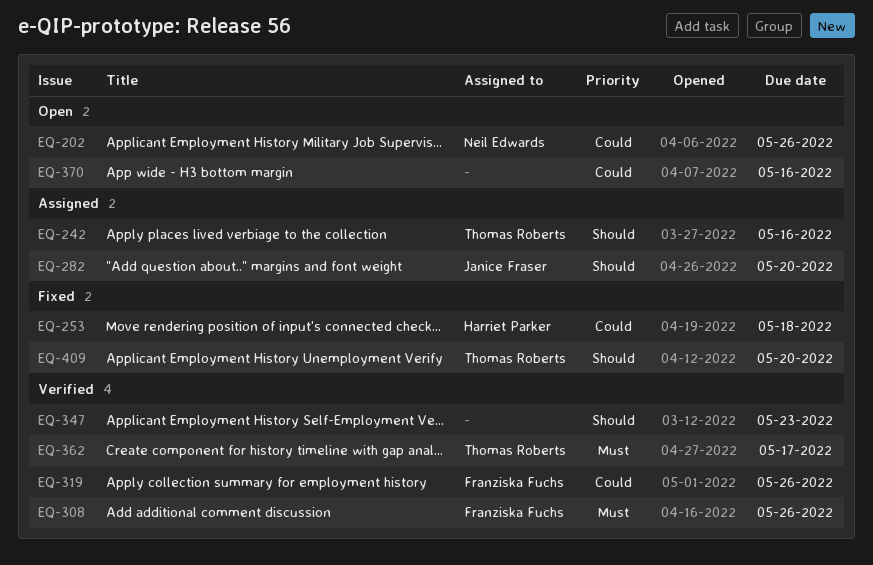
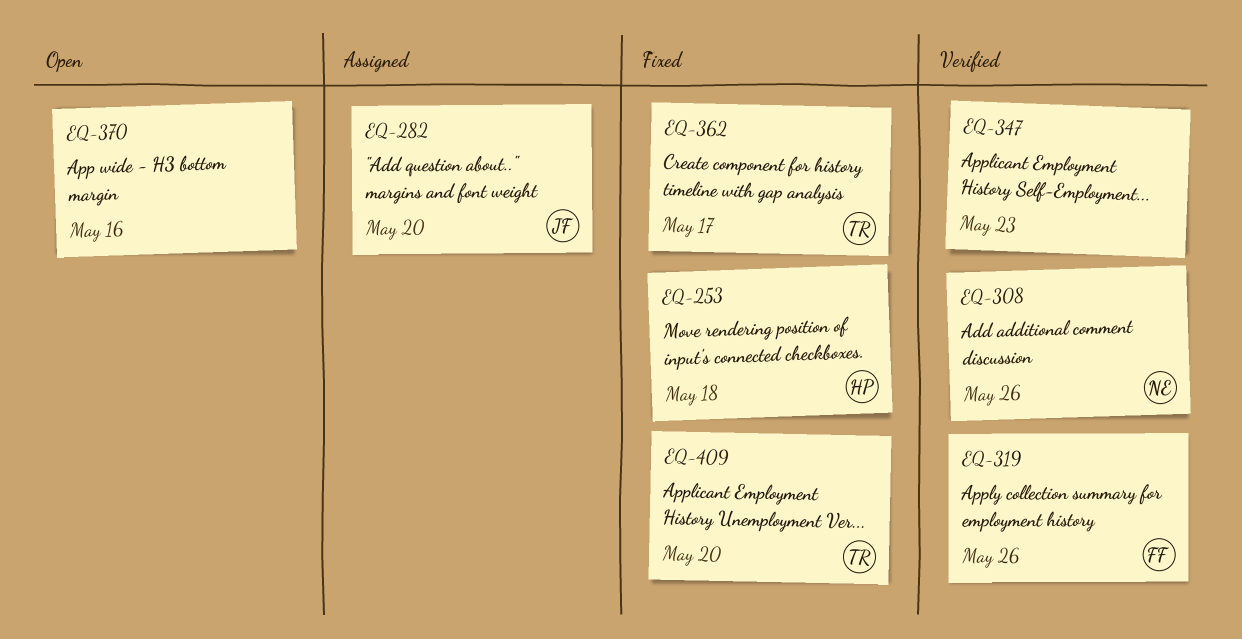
EQ-202: present -> none
EQ-242: present -> none
EQ-308, owner: Franziska Fuchs -> Neil Edwards
EQ-362, status: Verified -> Fixed

